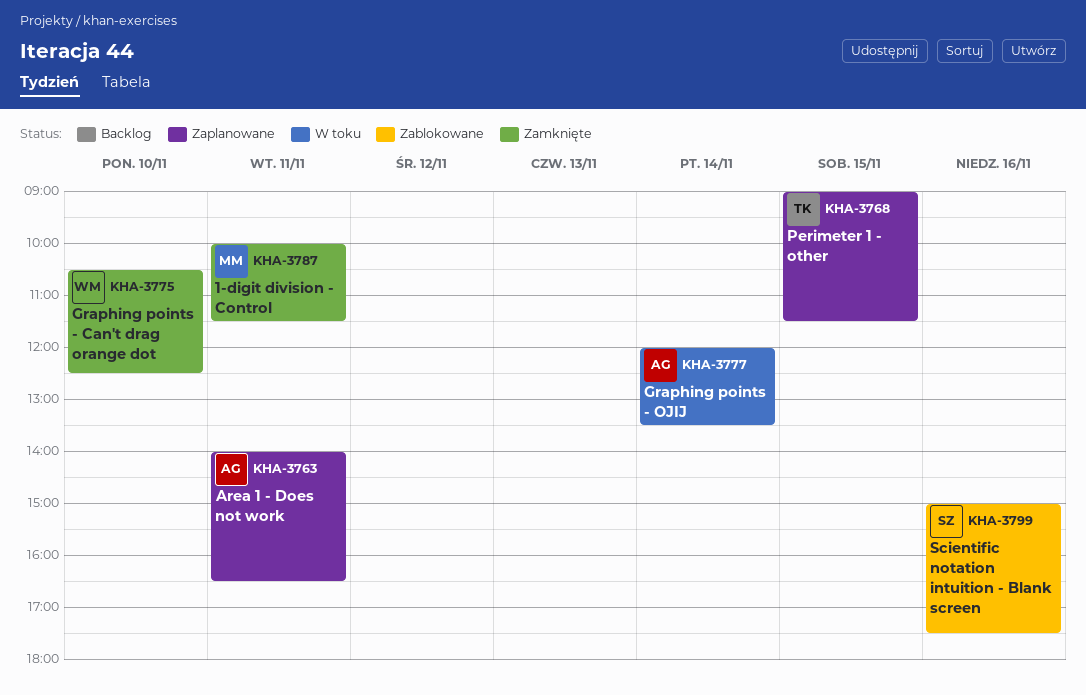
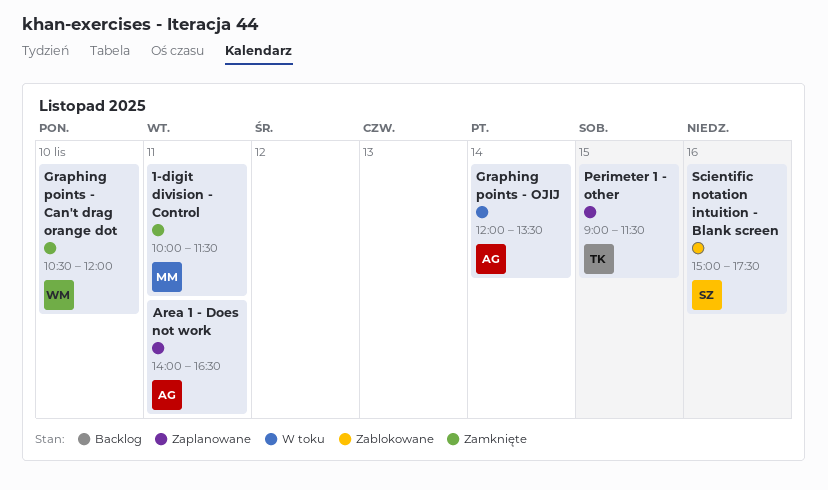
Graphing points - Can't drag orange dot, ends: 12:30 -> 12:00

